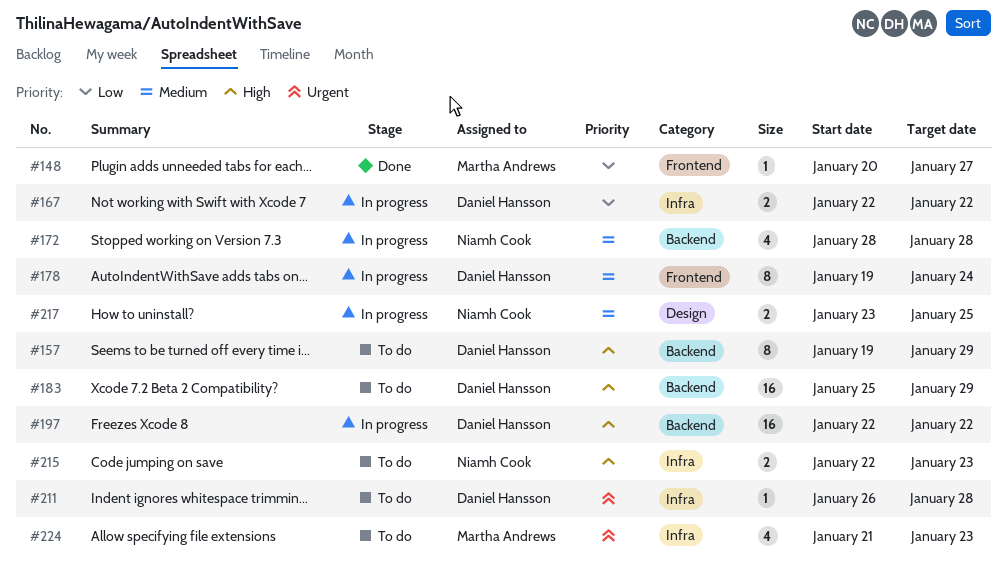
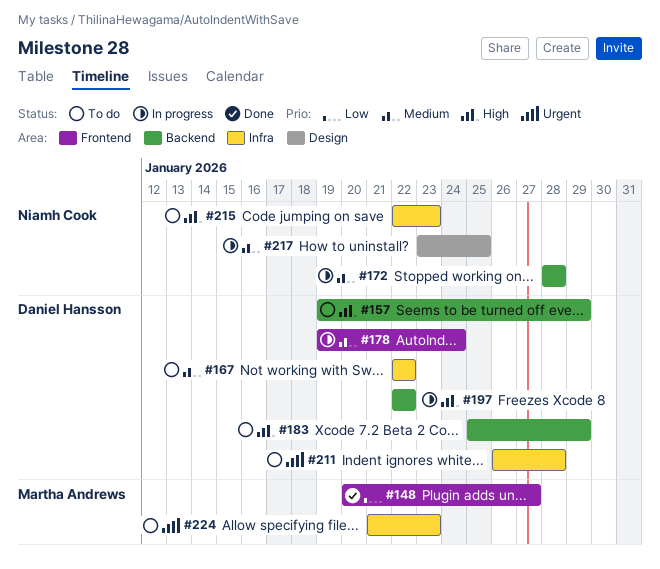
#167, status: In progress -> To do
#167, priority: Low -> Medium

